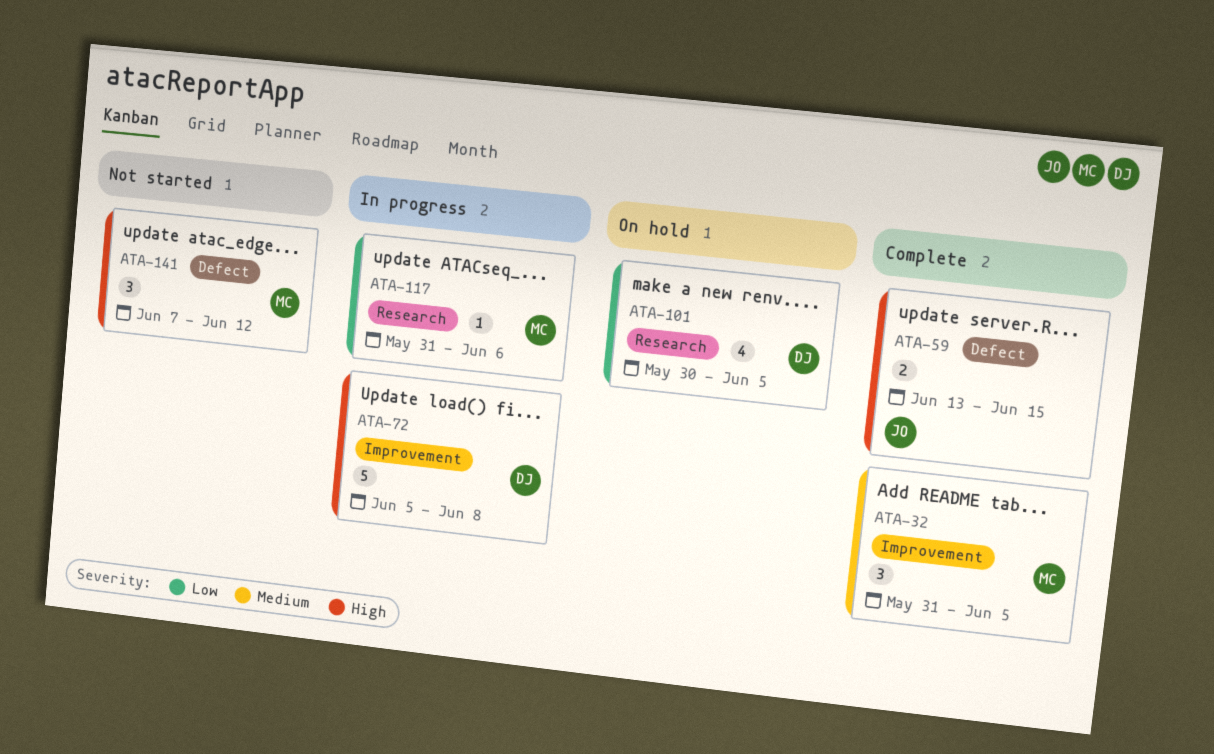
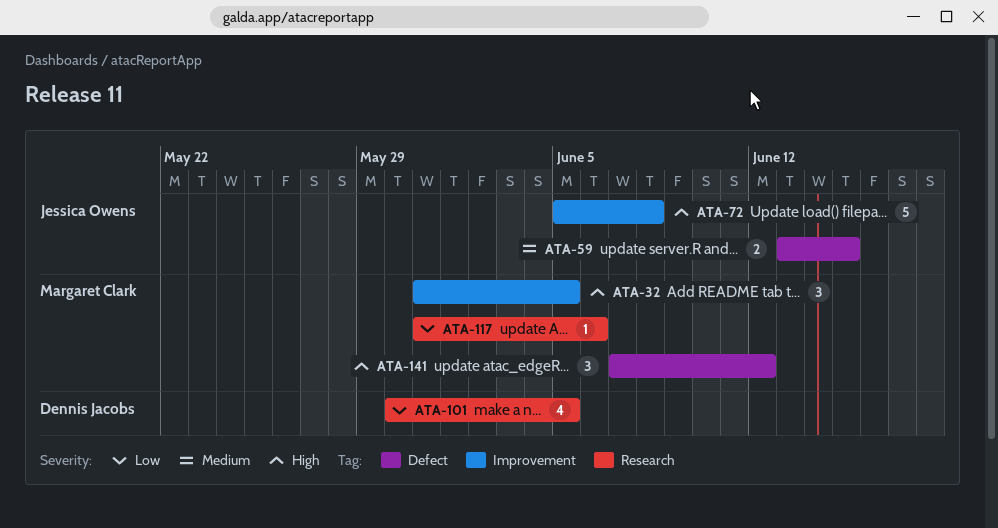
ATA-32, priority: Medium -> High
ATA-59, priority: High -> Medium
ATA-72, owner: Dennis Jacobs -> Jessica Owens

